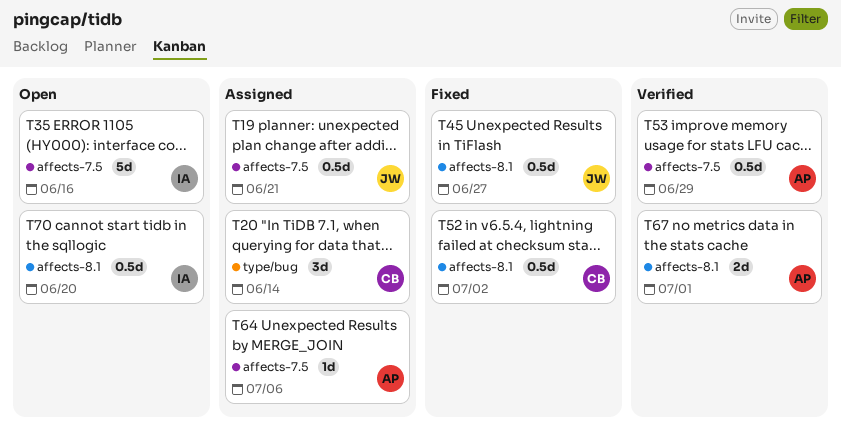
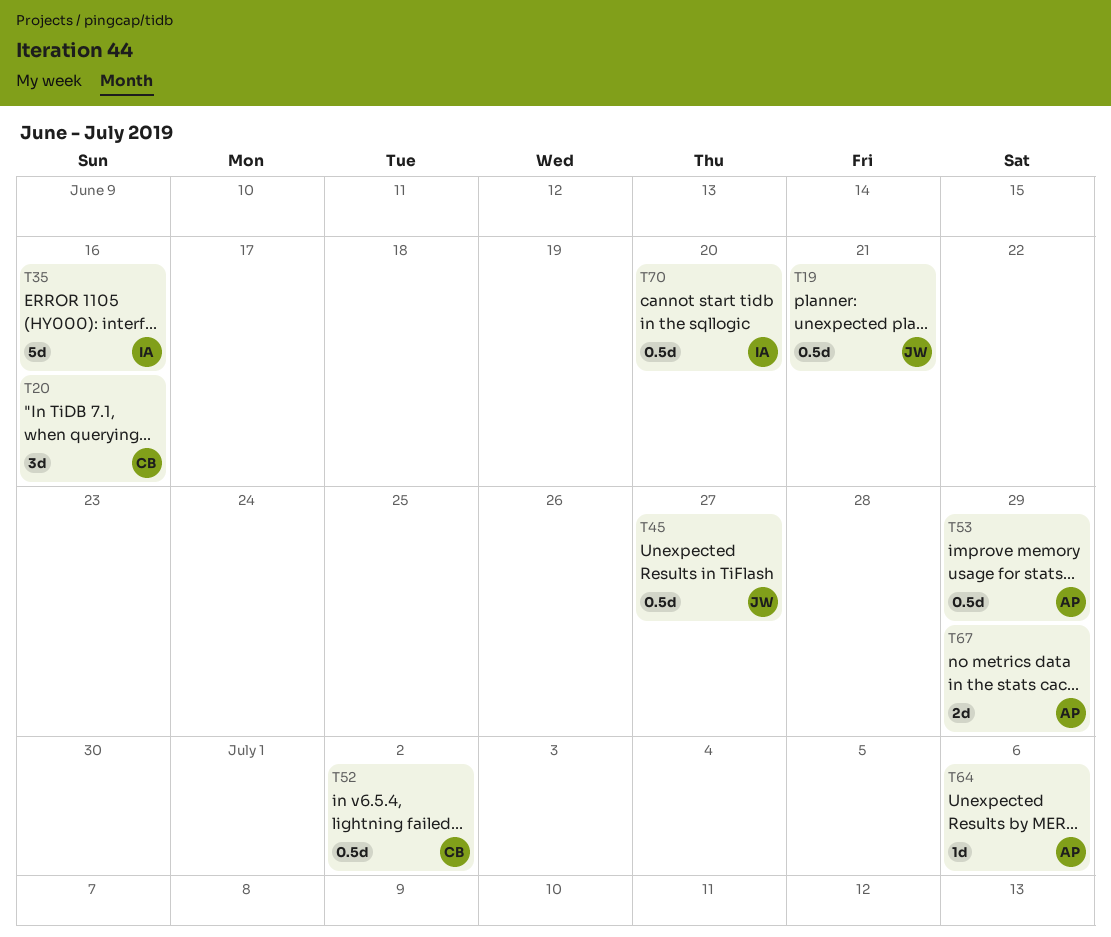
T20, due: Jun 14 -> Jun 16
T67, due: Jul 1 -> Jun 29

